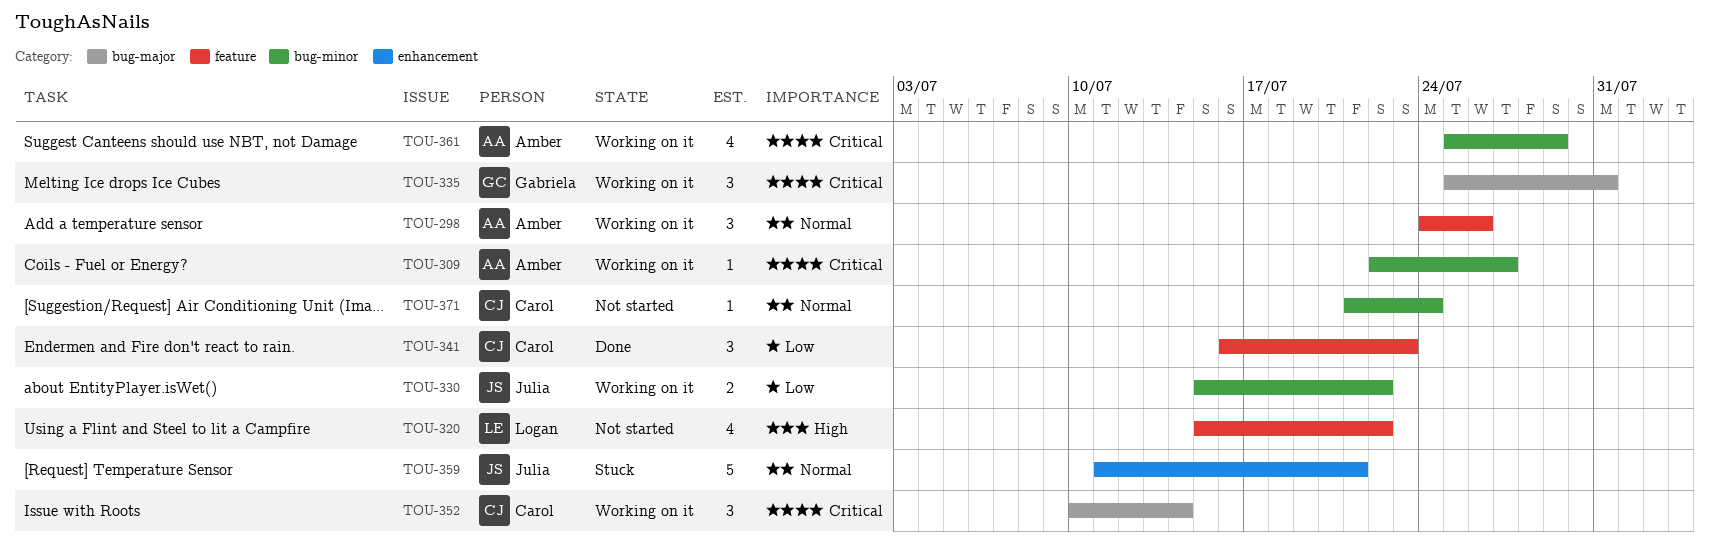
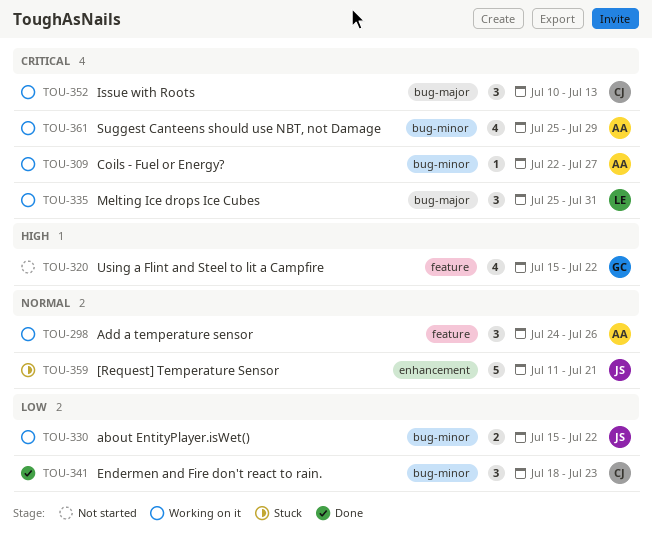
TOU-320, owner: Logan -> Gabriela
TOU-335, owner: Gabriela -> Logan
TOU-341, label: feature -> bug-minor
TOU-341, start: Jul 16 -> Jul 18
TOU-352, due: Jul 14 -> Jul 13
TOU-371: present -> none

